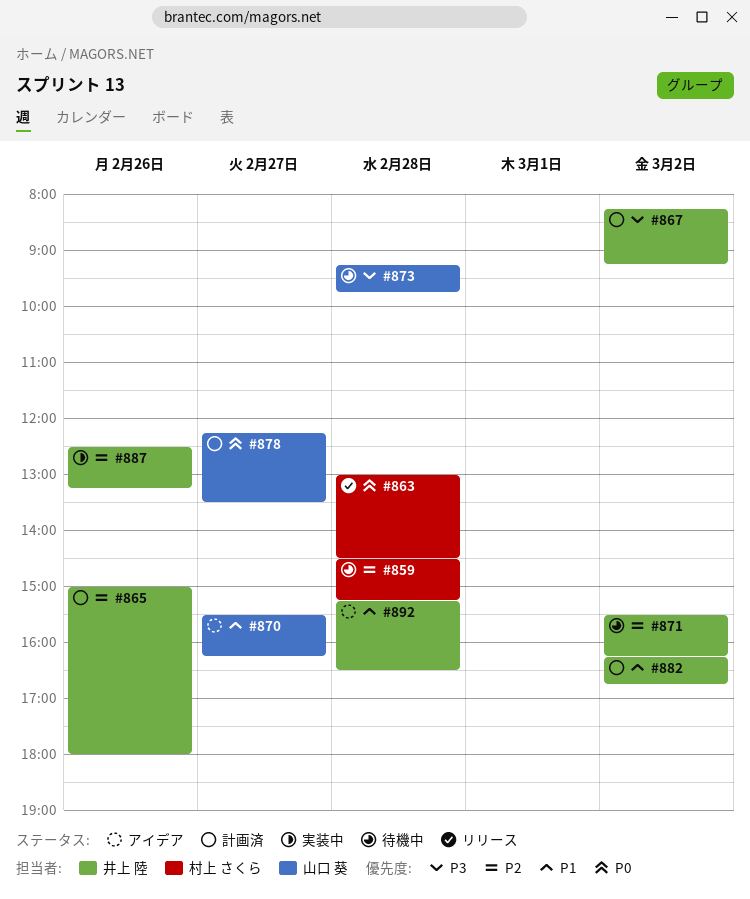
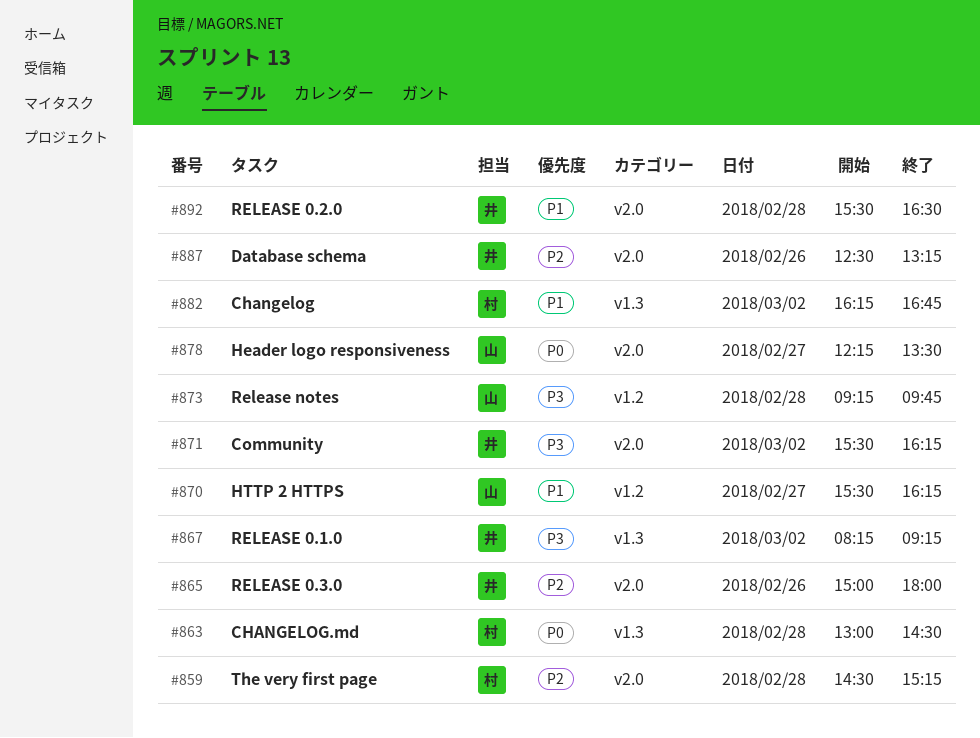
#871, priority: P2 -> P3
#882, owner: 井上 陸 -> 村上 さくら
#892, begins: 15:15 -> 15:30

